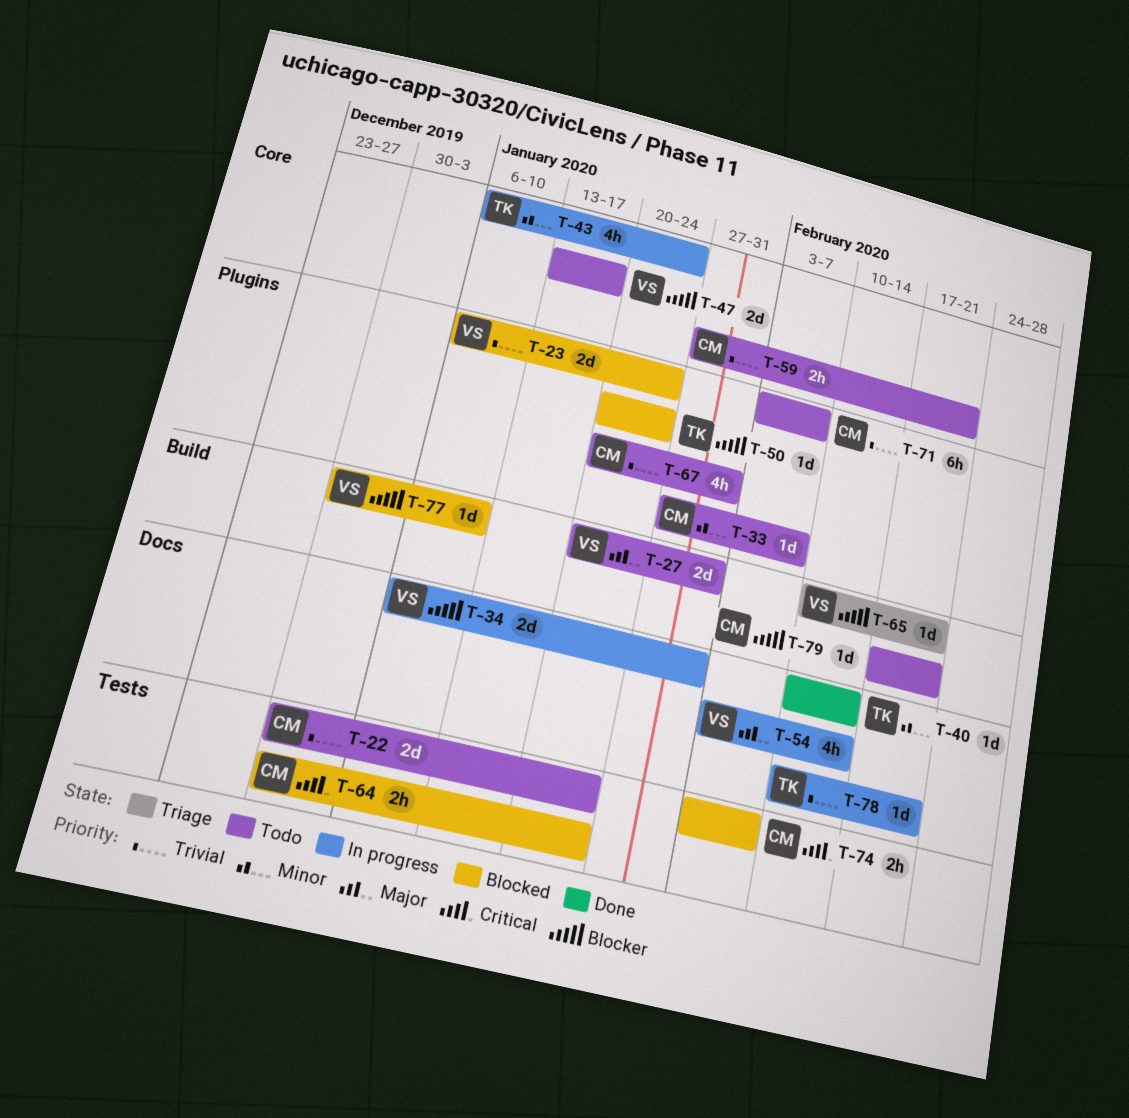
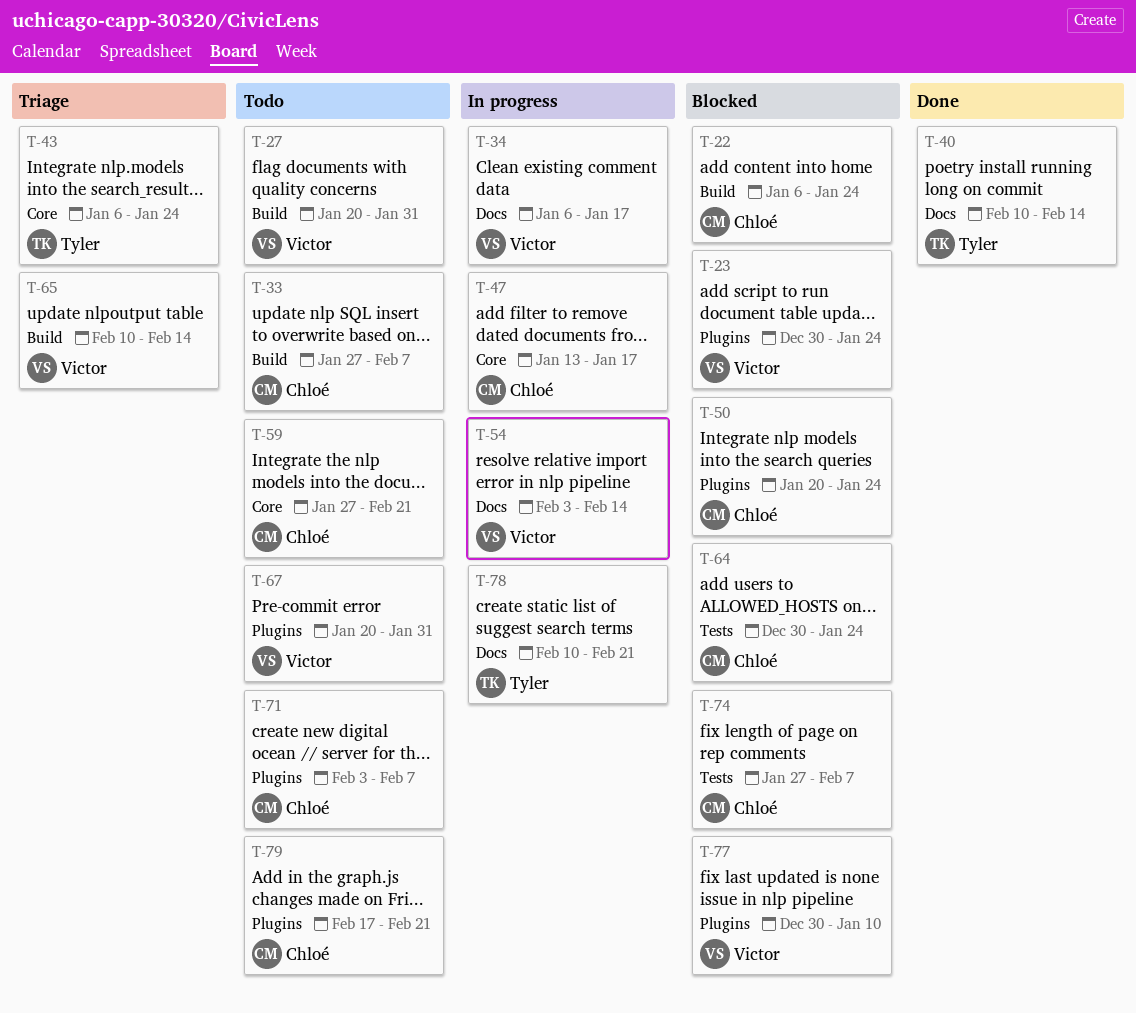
T-22, status: Todo -> Blocked
T-22, label: Tests -> Build
T-22, start: Dec 30 -> Jan 6
T-23, start: Jan 6 -> Dec 30
T-33, label: Plugins -> Build
T-34, due: Jan 31 -> Jan 17
T-43, status: In progress -> Triage
T-47, status: Todo -> In progress
T-47, owner: Victor -> Chloé
T-50, owner: Tyler -> Chloé
T-65, due: Feb 21 -> Feb 14
T-67, owner: Chloé -> Victor
T-74, start: Feb 3 -> Jan 27
T-77, label: Build -> Plugins
T-79, label: Build -> Plugins

